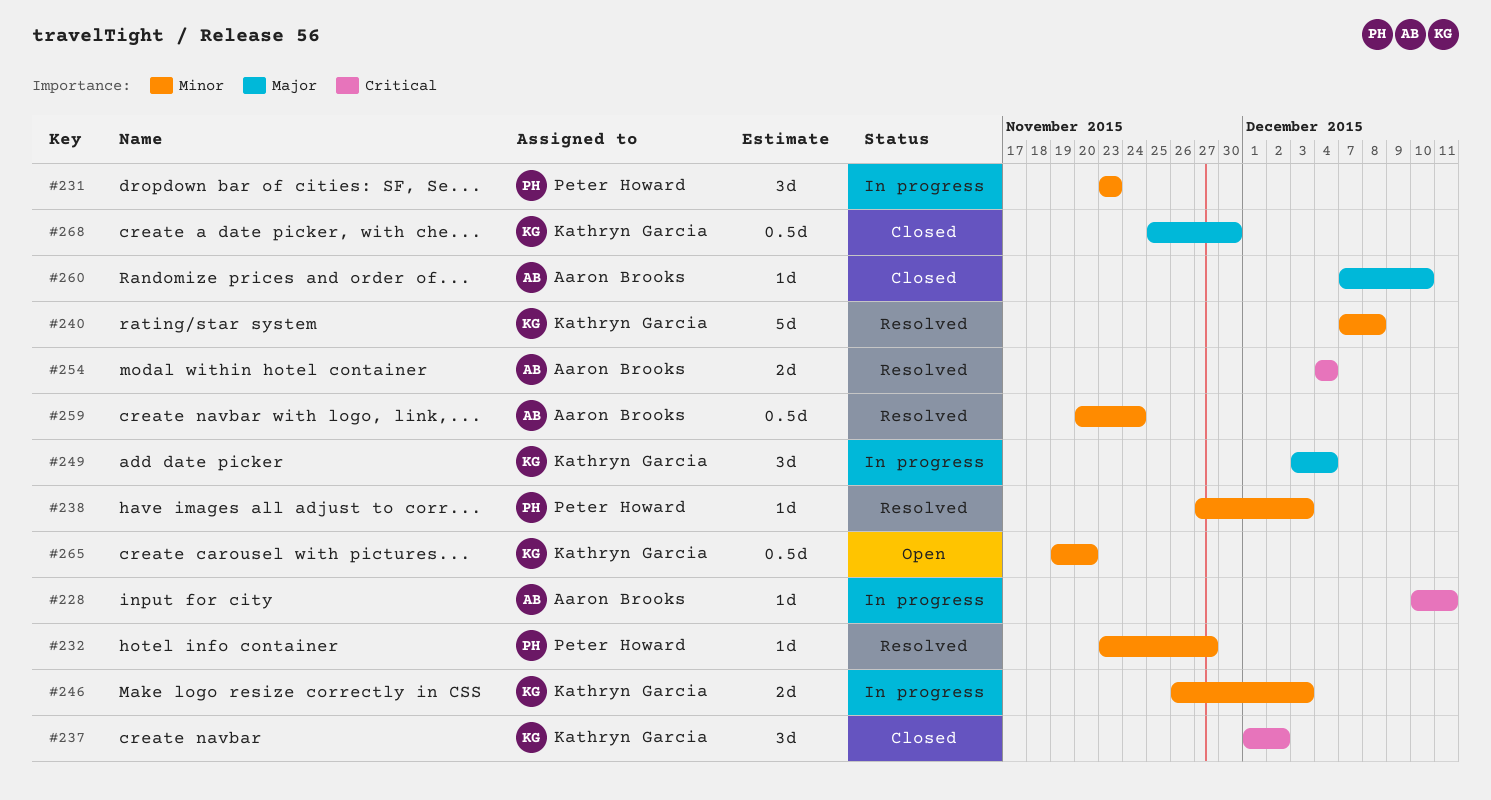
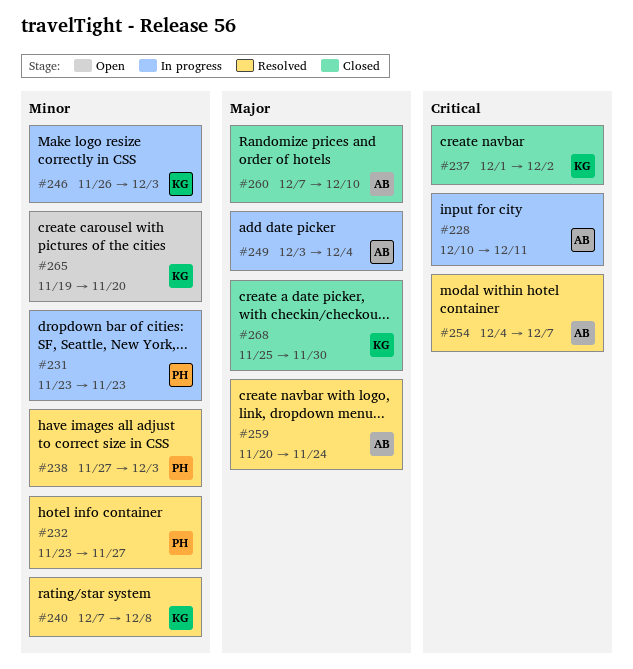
#249, owner: Kathryn Garcia -> Aaron Brooks
#254, due: Dec 4 -> Dec 7
#259, priority: Minor -> Major

